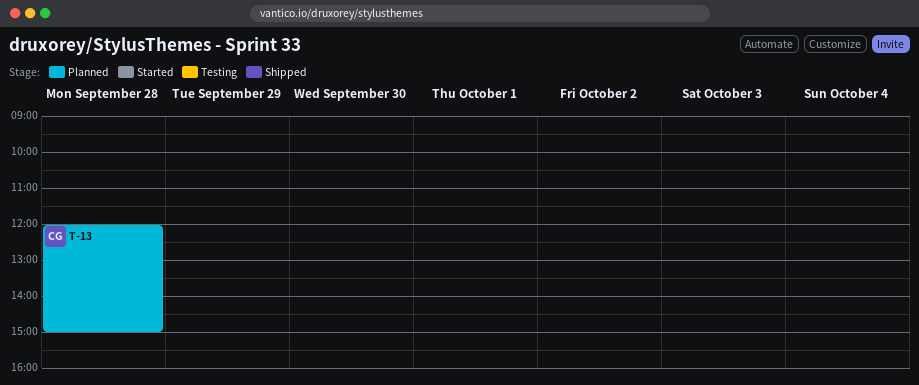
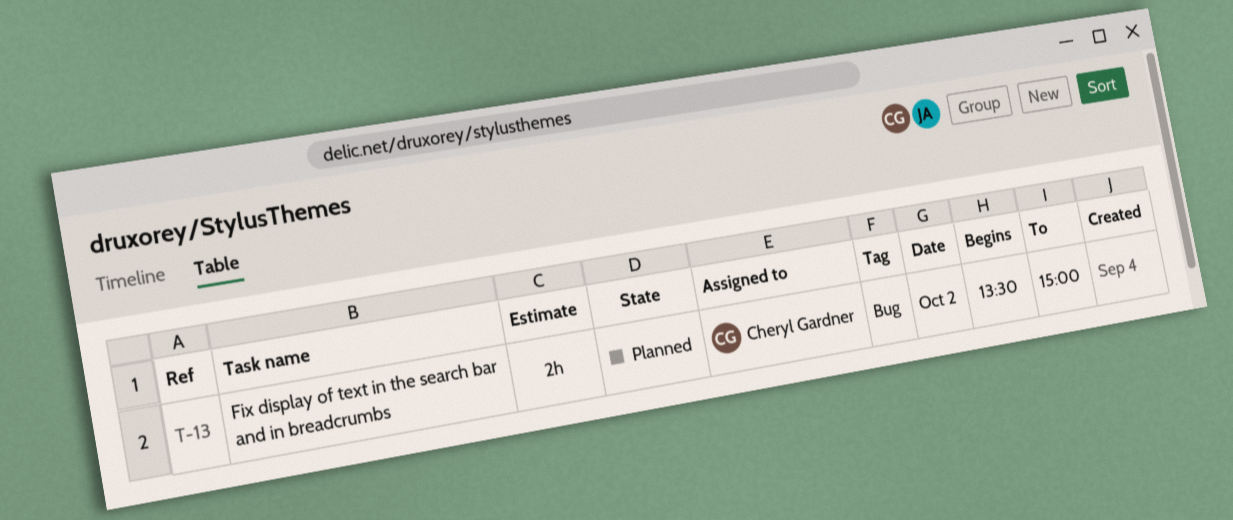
T-13, day: Sep 28 -> Oct 2
T-13, begins: 12:00 -> 13:30

